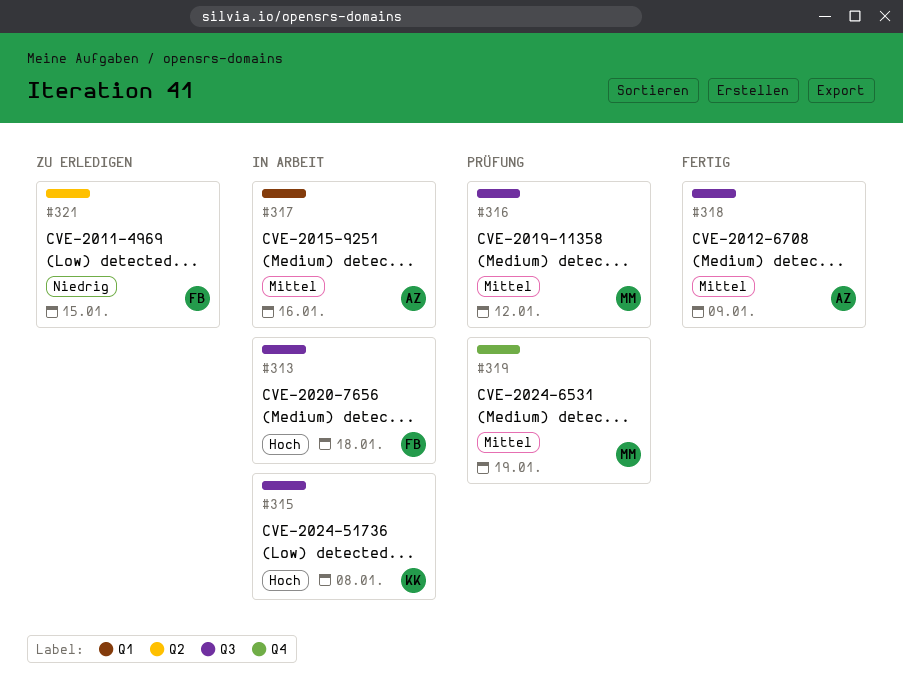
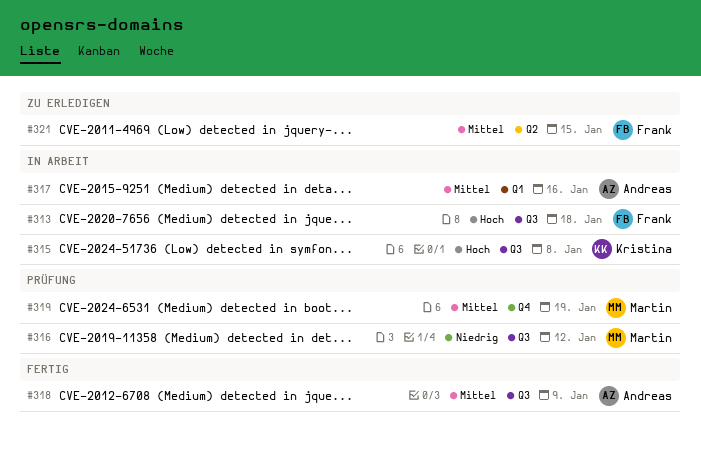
#316, priority: Mittel -> Niedrig
#321, priority: Niedrig -> Mittel

